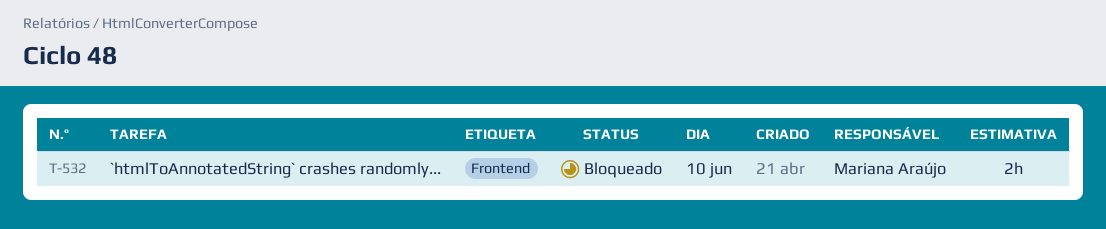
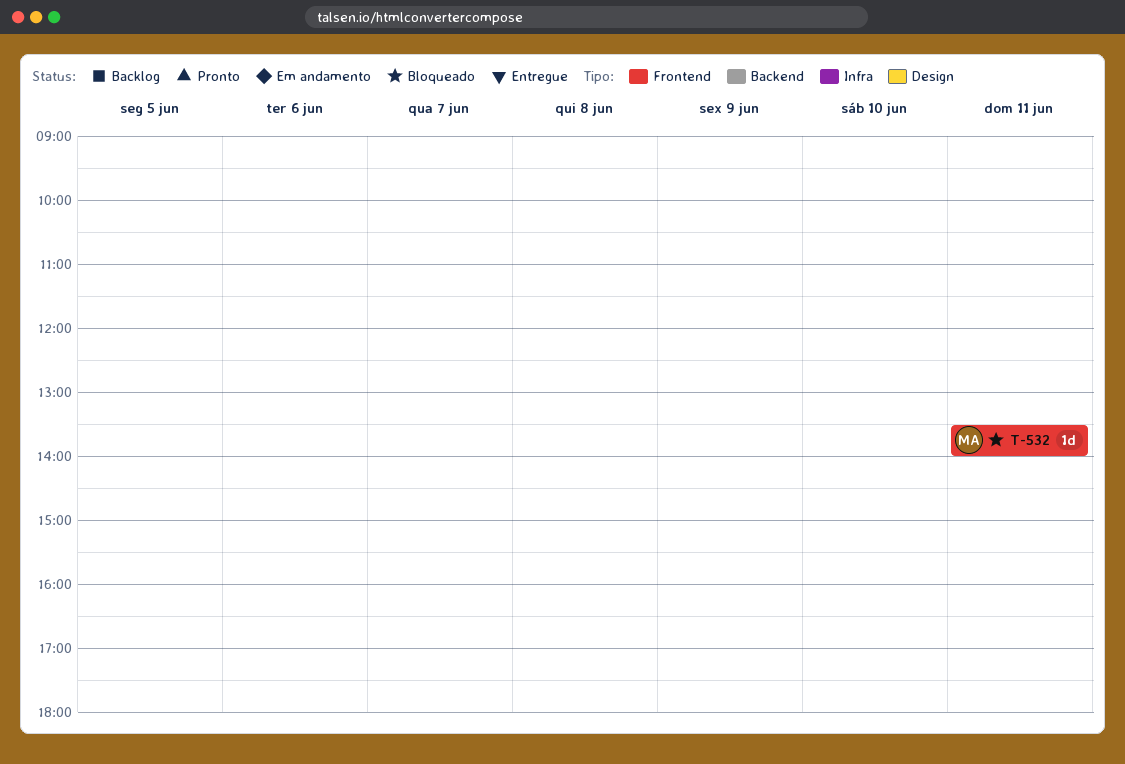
T-532, estimate: 2h -> 1d
T-532, day: Jun 10 -> Jun 11

